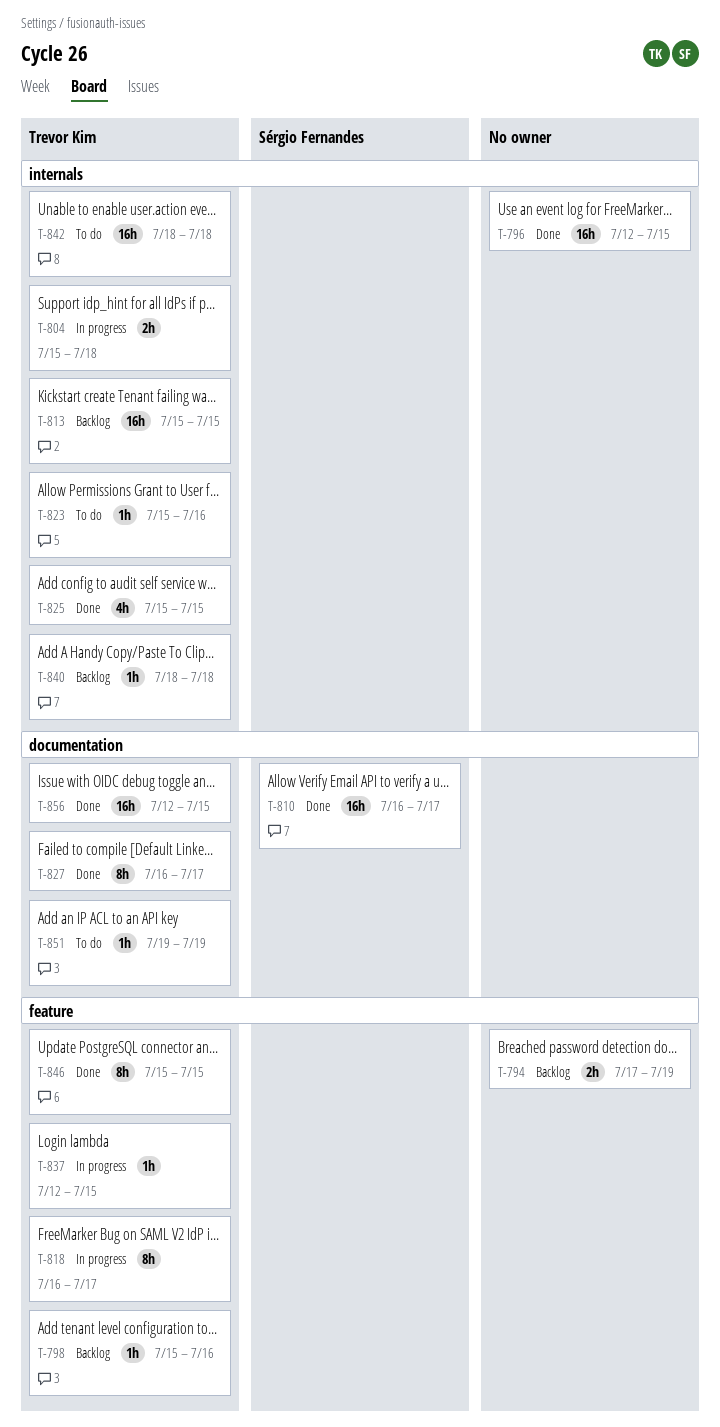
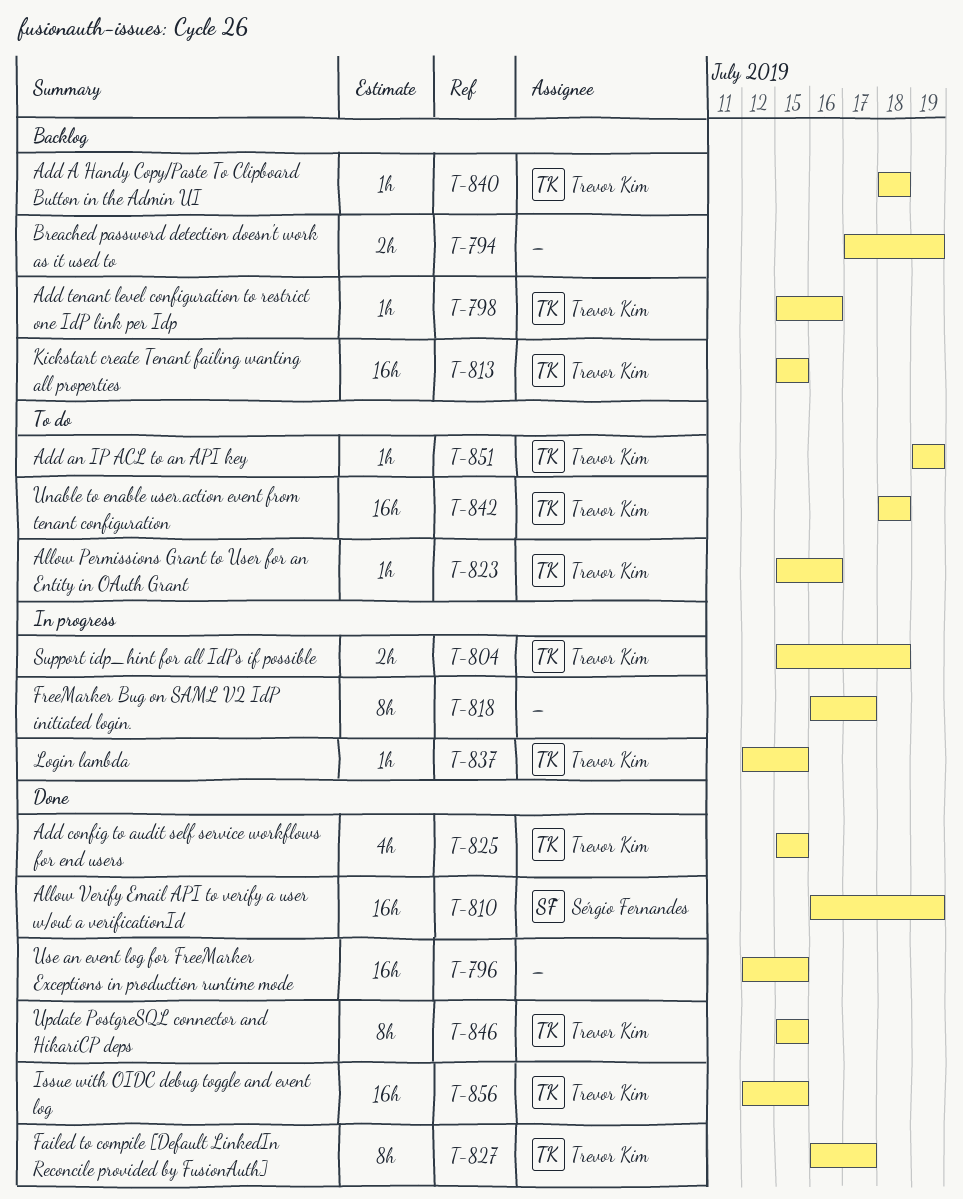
T-810, due: Jul 17 -> Jul 19
T-818, owner: Trevor Kim -> none

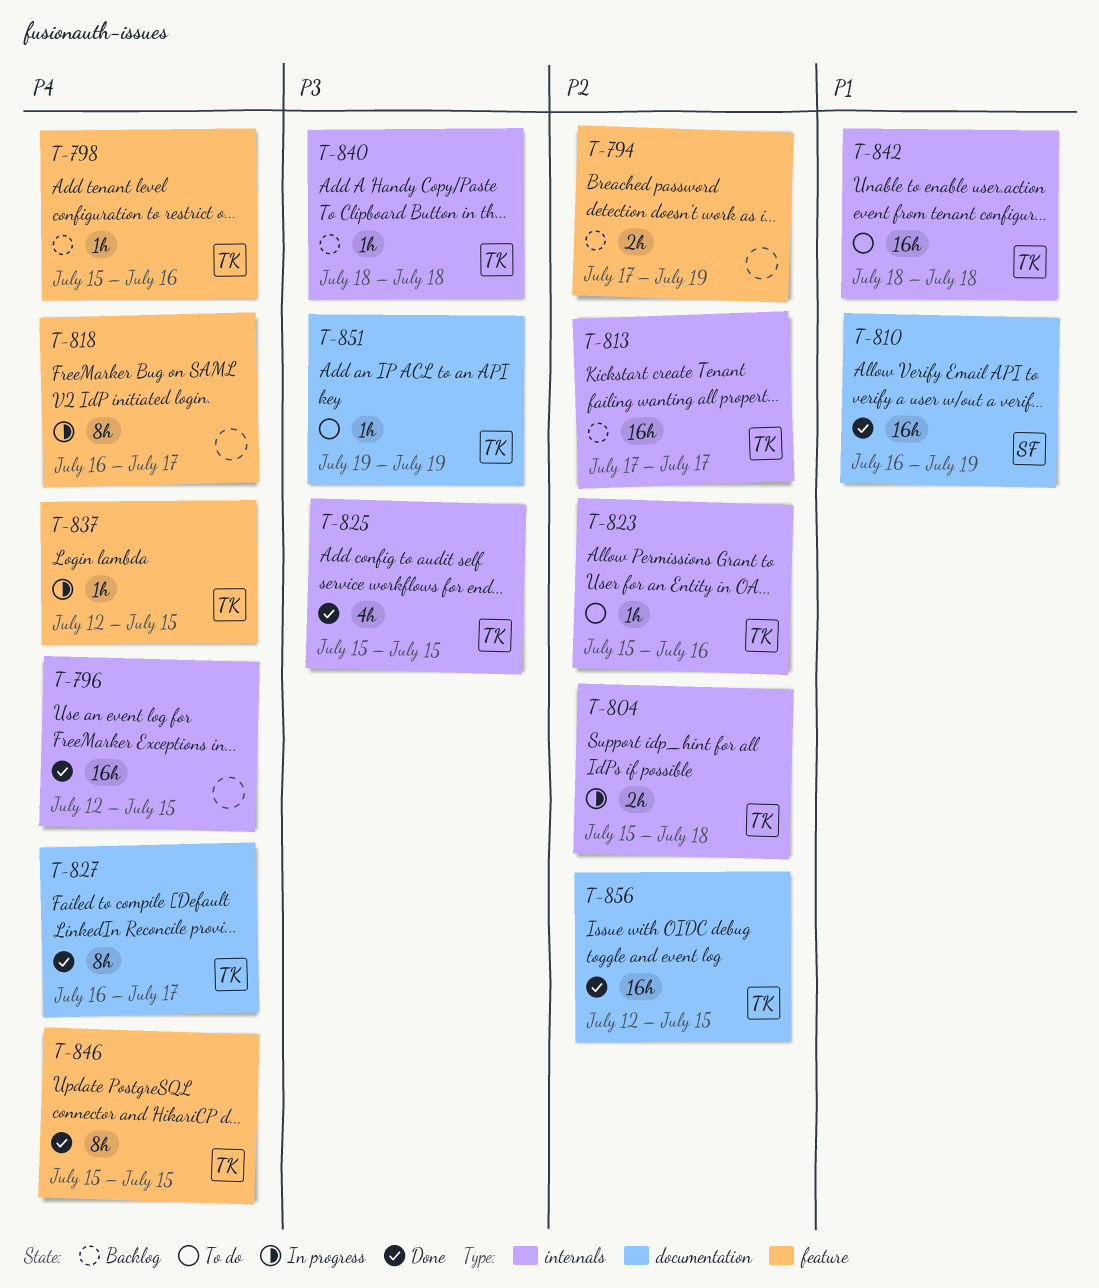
T-813, start: Jul 15 -> Jul 17
T-813, due: Jul 15 -> Jul 17

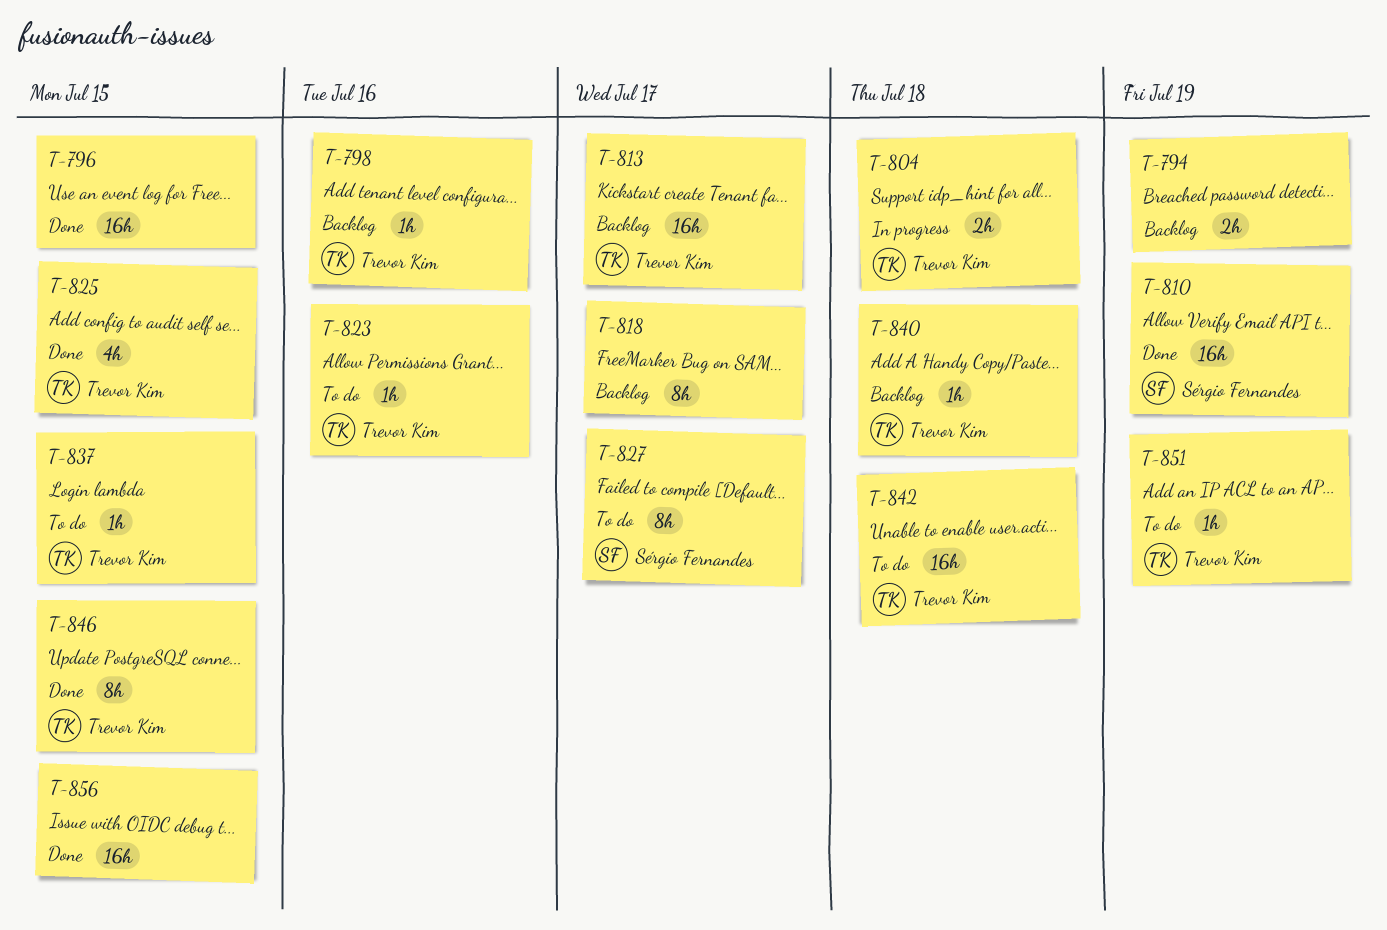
T-818, status: In progress -> Backlog
T-827, status: Done -> To do
T-827, owner: Trevor Kim -> Sérgio Fernandes
T-837, status: In progress -> To do
T-856, owner: Trevor Kim -> none

